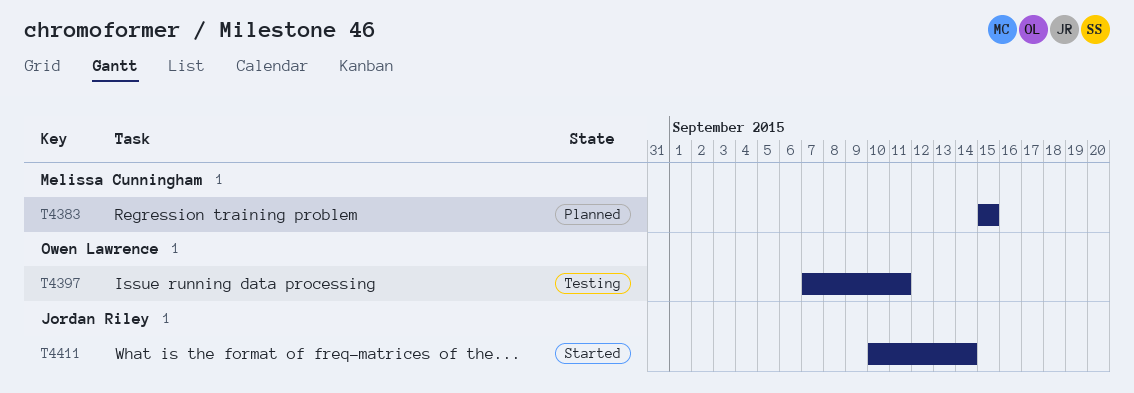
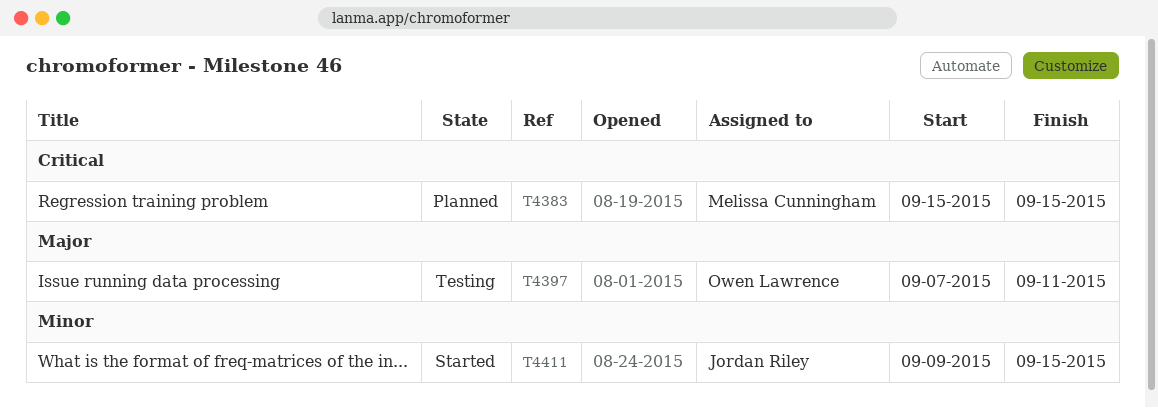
T4411, start: Sep 10 -> Sep 9
T4411, due: Sep 14 -> Sep 15

